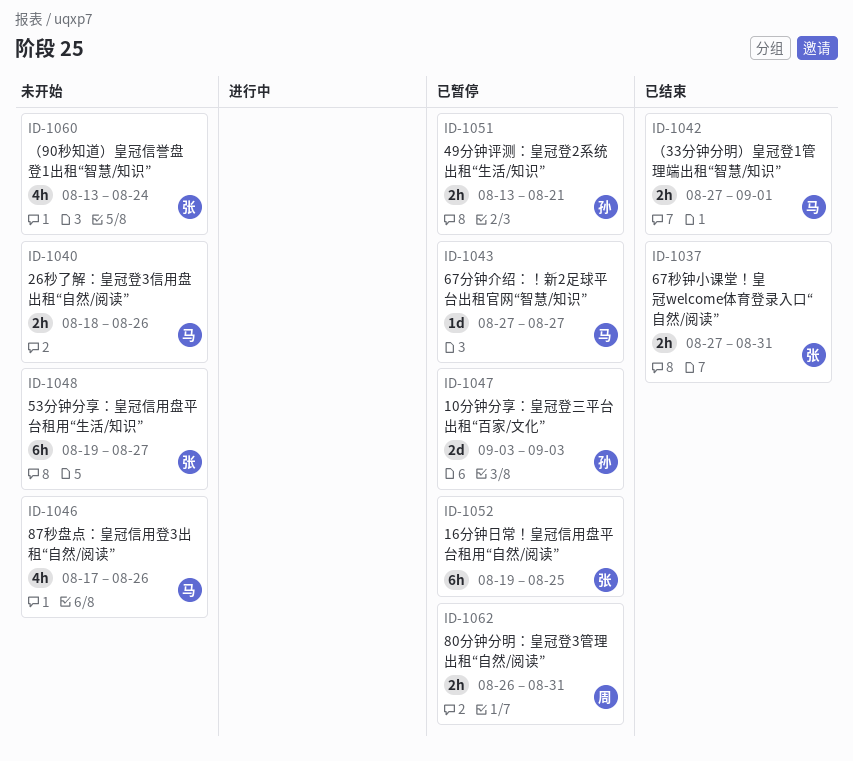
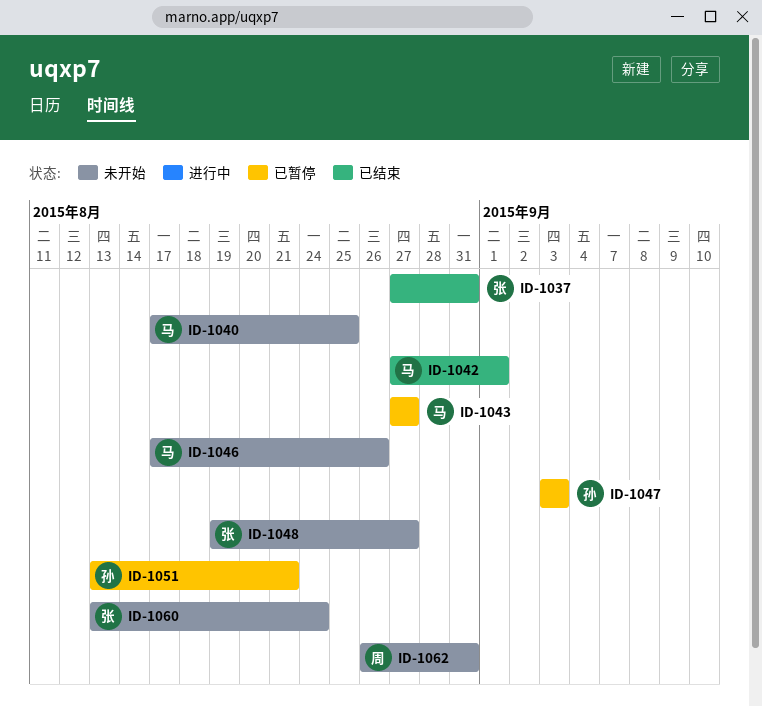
ID-1040, start: Aug 18 -> Aug 17
ID-1040, due: Aug 26 -> Aug 25
ID-1052: present -> none
ID-1062, status: 已暂停 -> 未开始

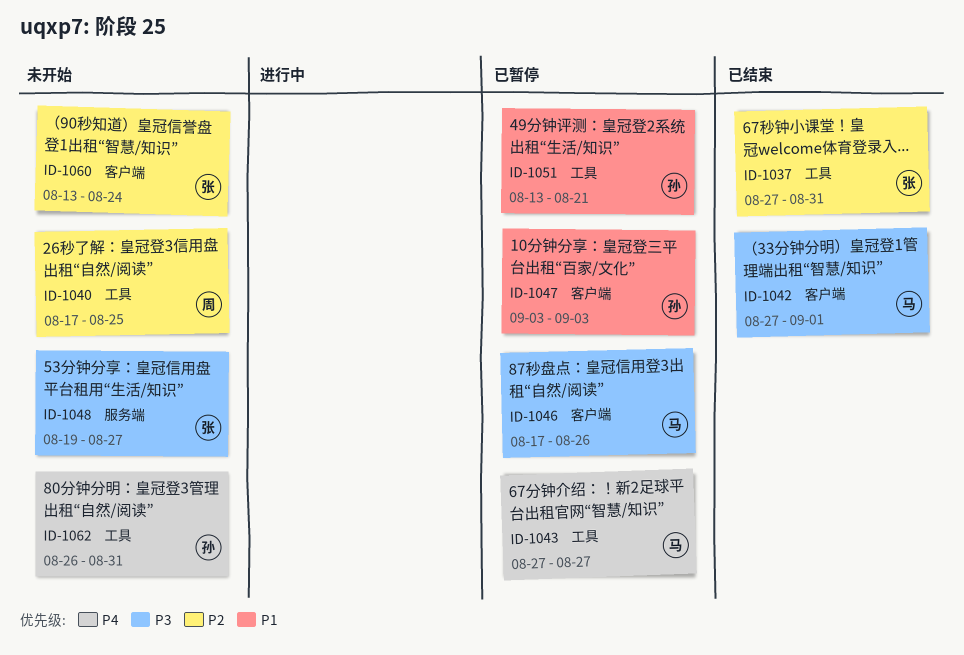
ID-1040, owner: 马 -> 周
ID-1046, status: 未开始 -> 已暂停
ID-1062, owner: 周 -> 孙

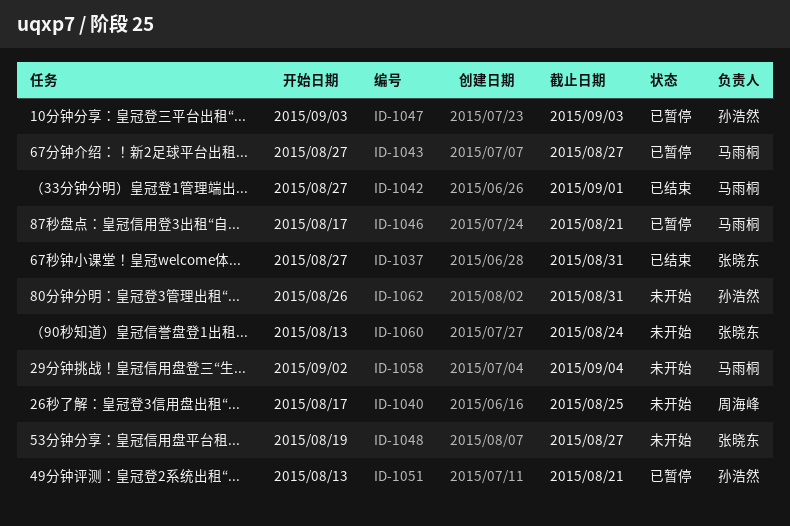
ID-1046, due: Aug 26 -> Aug 21
ID-1058: none -> present

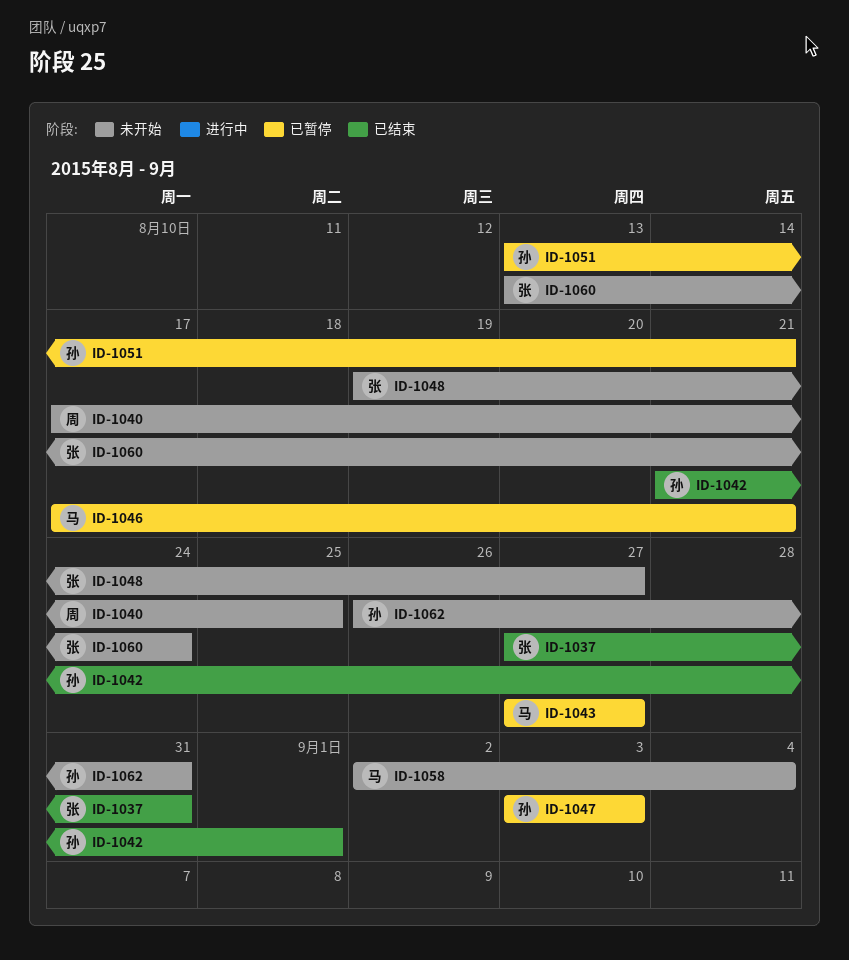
ID-1042, owner: 马雨桐 -> 孙浩然
ID-1042, start: Aug 27 -> Aug 21

